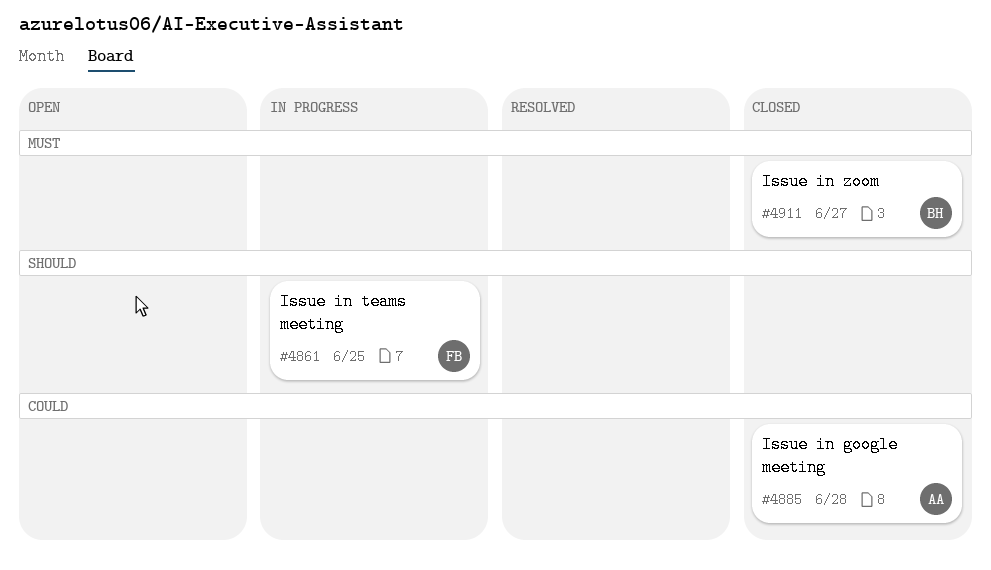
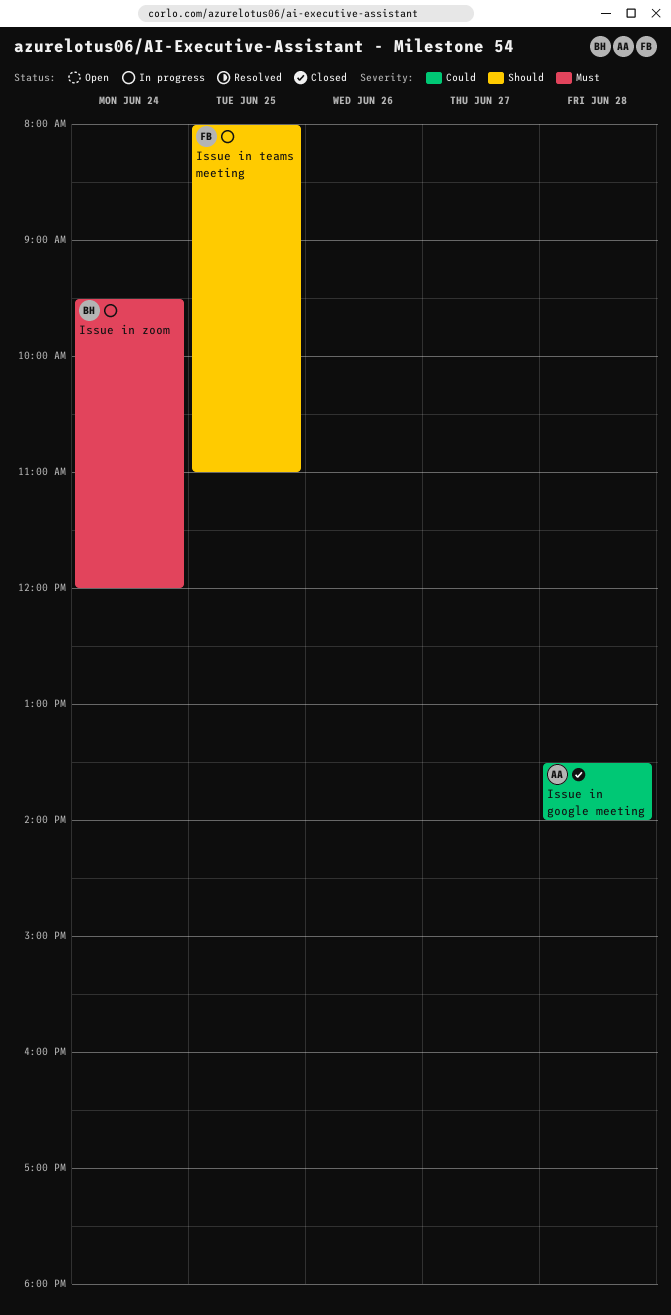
Issue in zoom, status: Closed -> In progress
Issue in zoom, day: Jun 27 -> Jun 24

